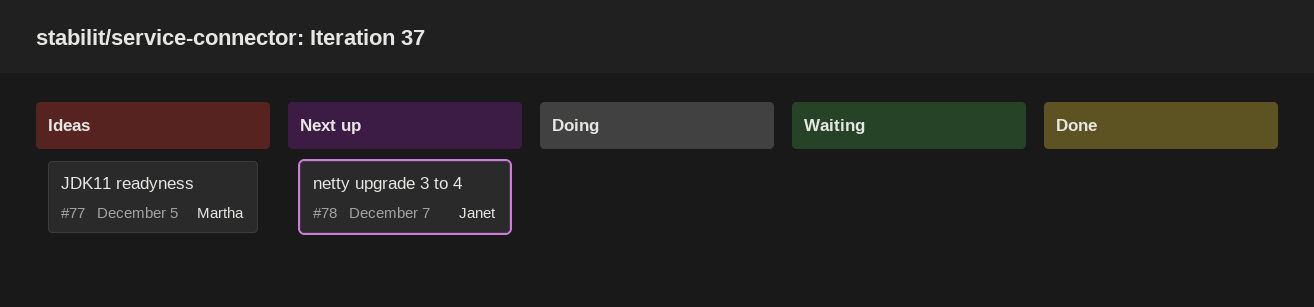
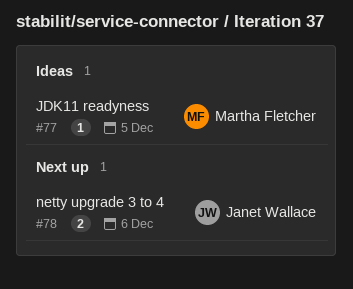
#78, due: Dec 7 -> Dec 6

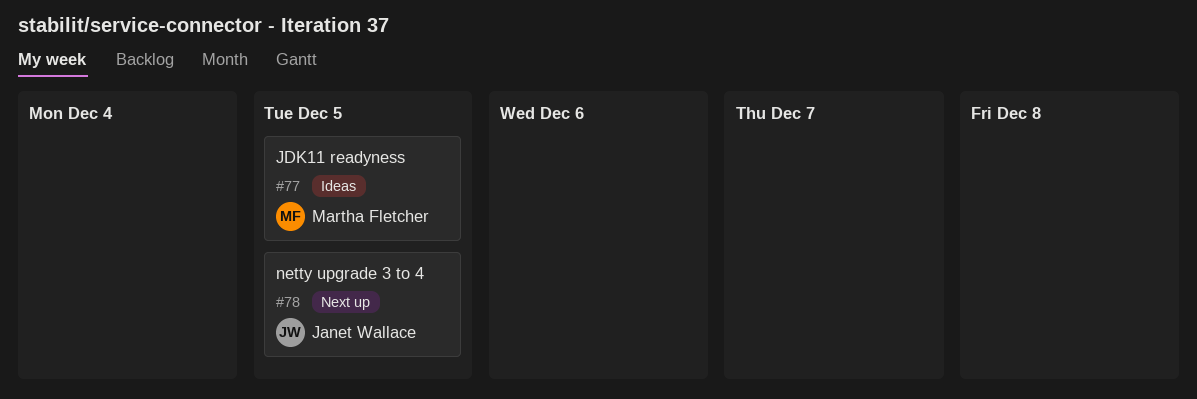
#78, due: Dec 6 -> Dec 5

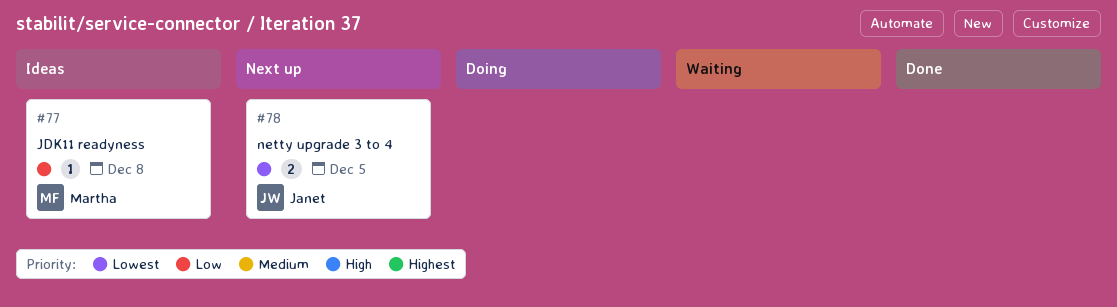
#77, due: Dec 5 -> Dec 8

